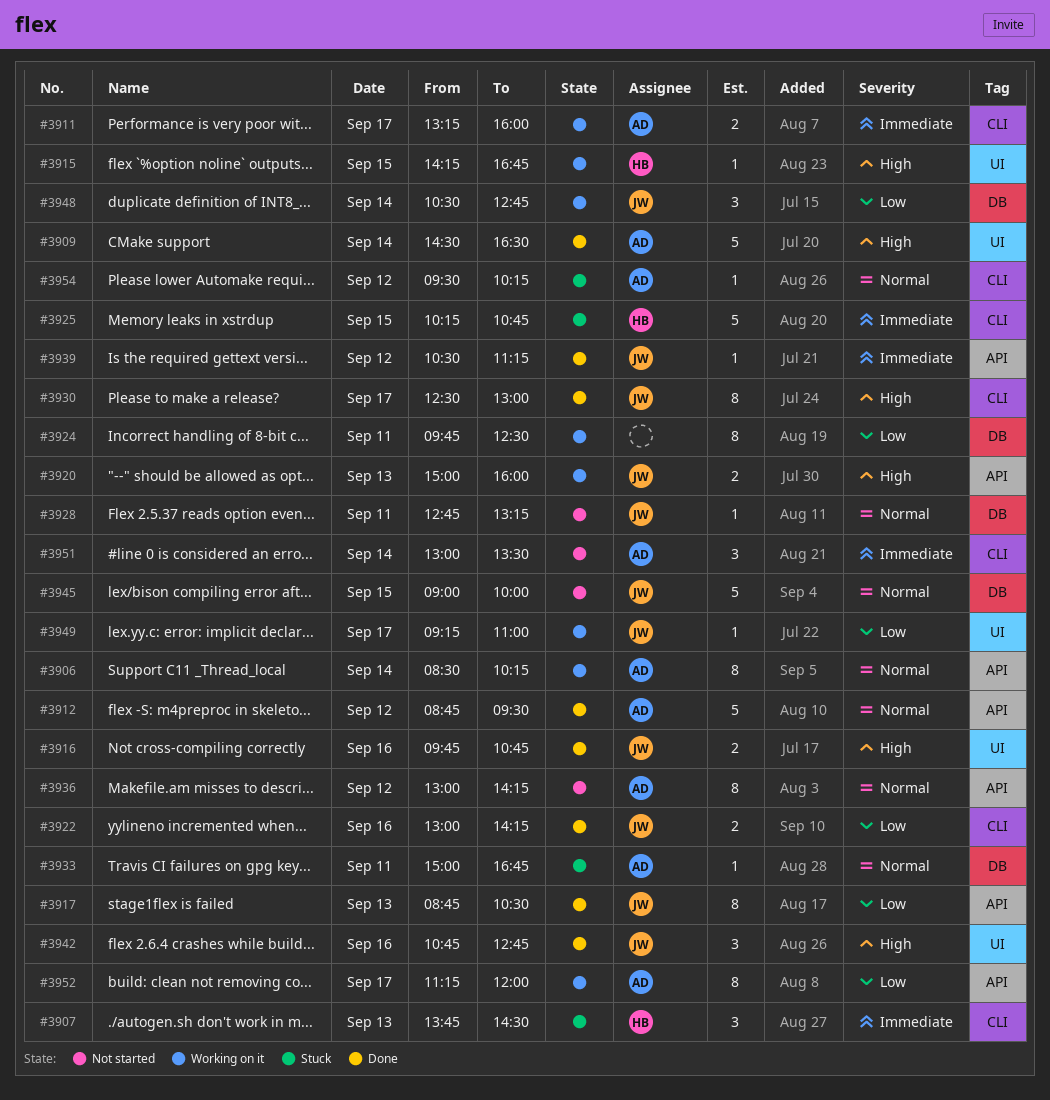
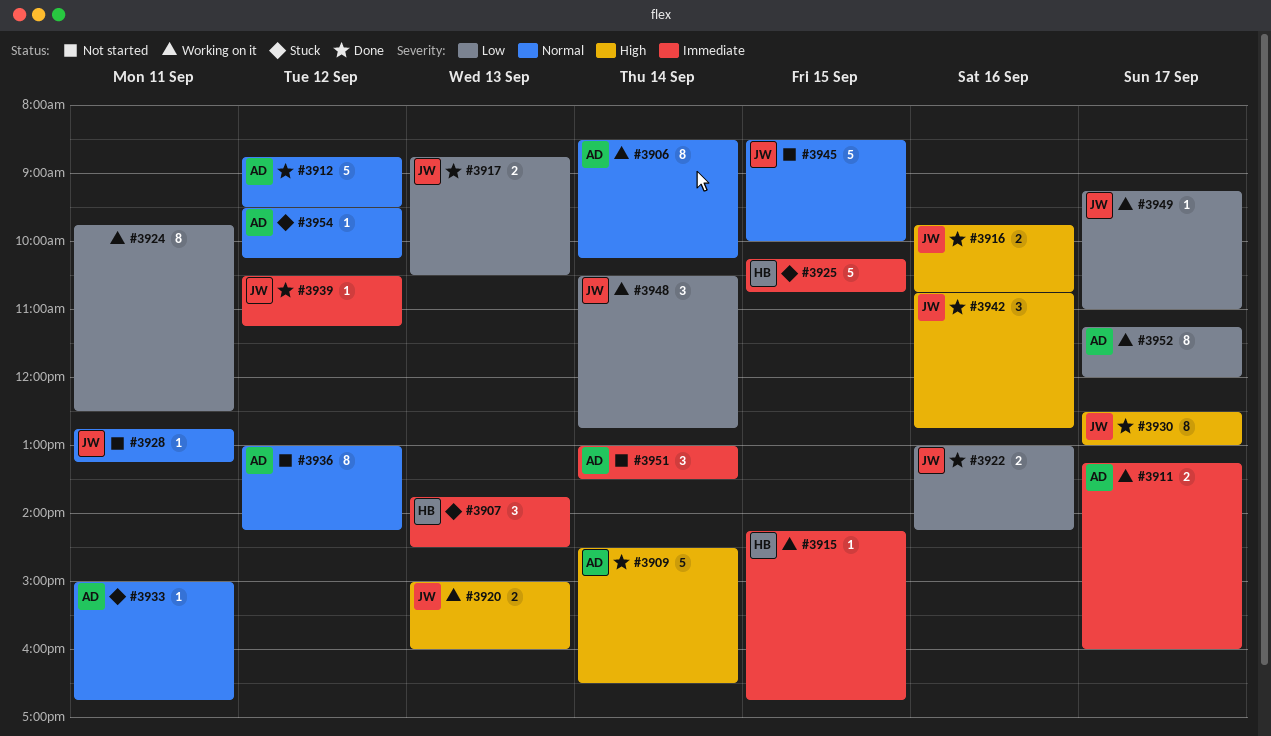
#3915, priority: High -> Immediate
#3917, estimate: 8 -> 2
#3945, begins: 09:00 -> 08:30

